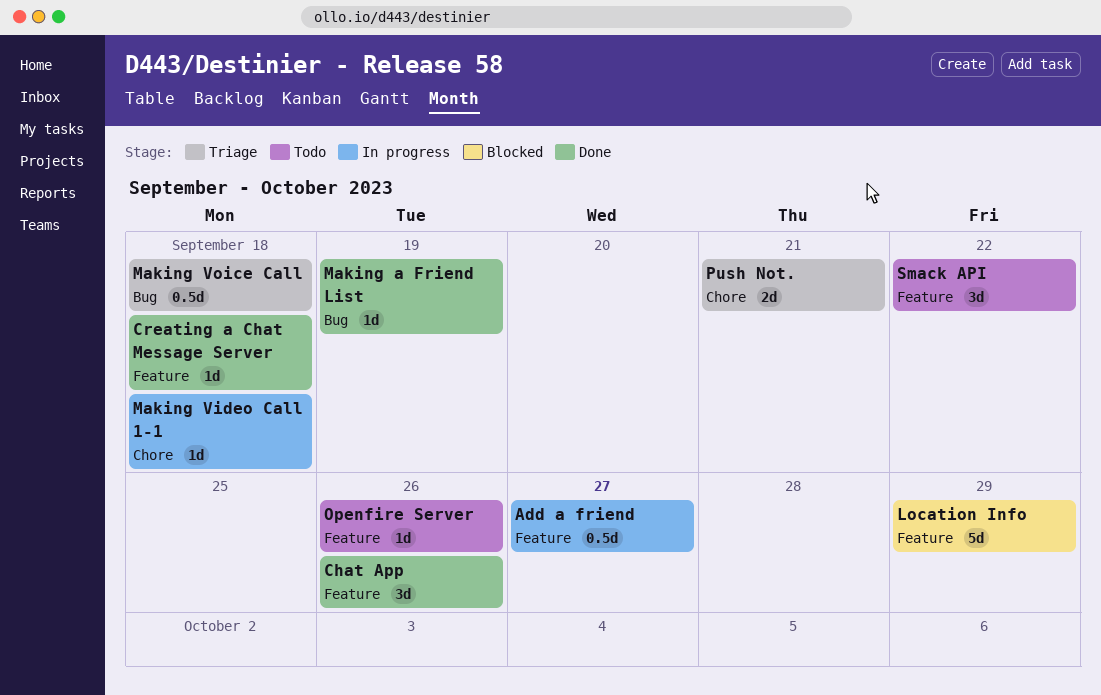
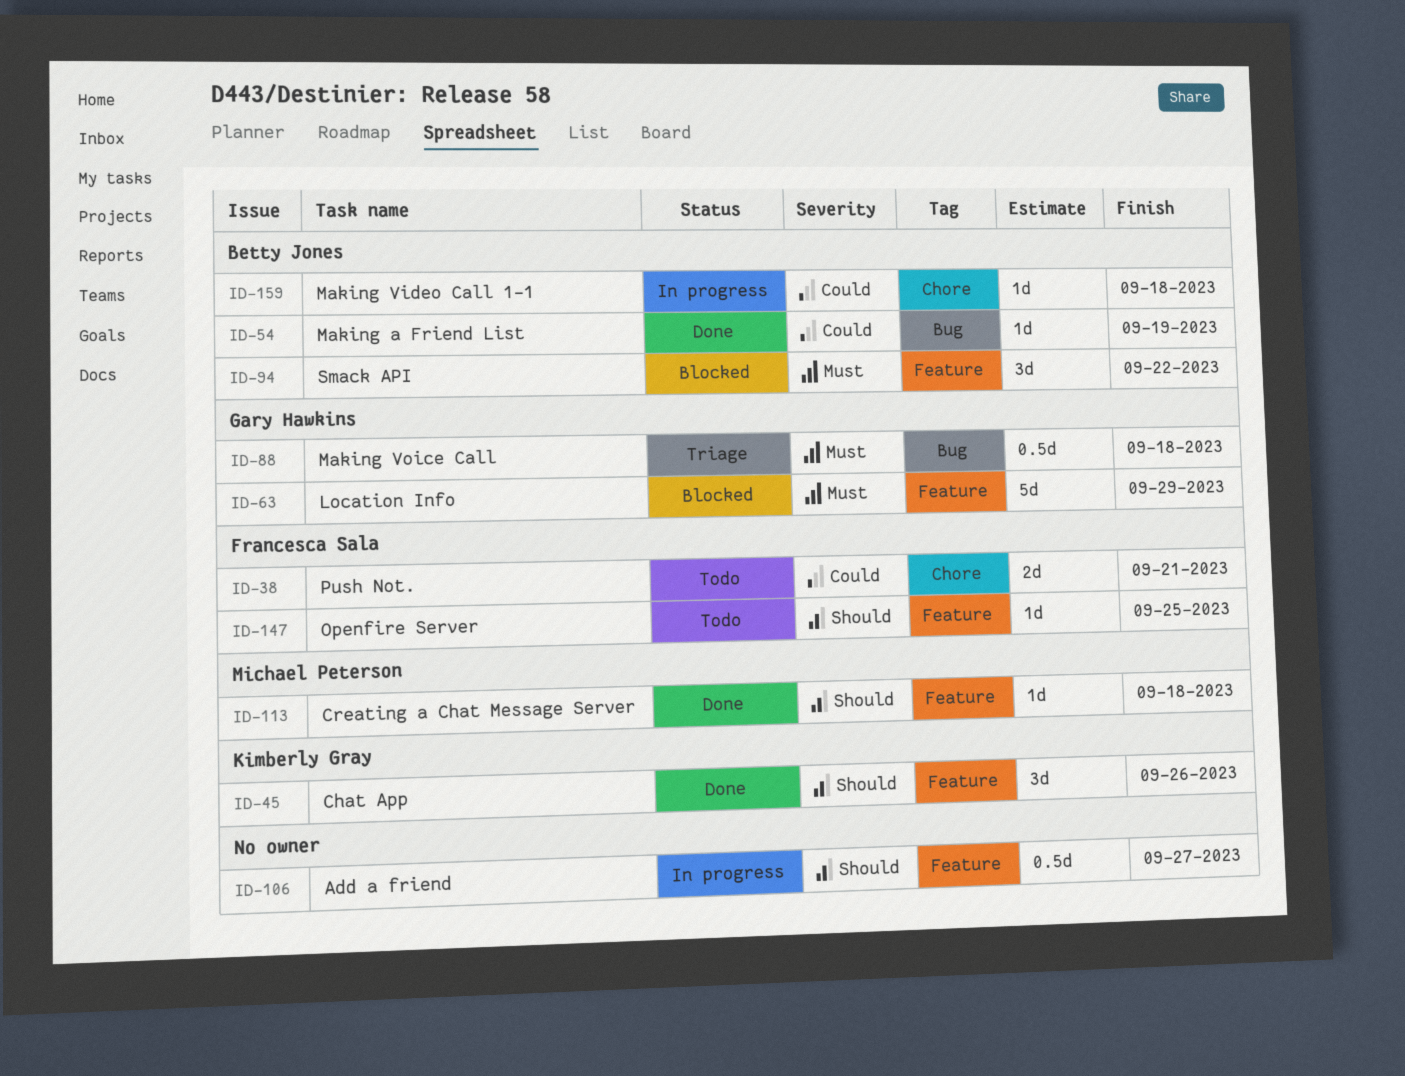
Openfire Server, due: Sep 26 -> Sep 25
Push Not., status: Triage -> Todo
Smack API, status: Todo -> Blocked

